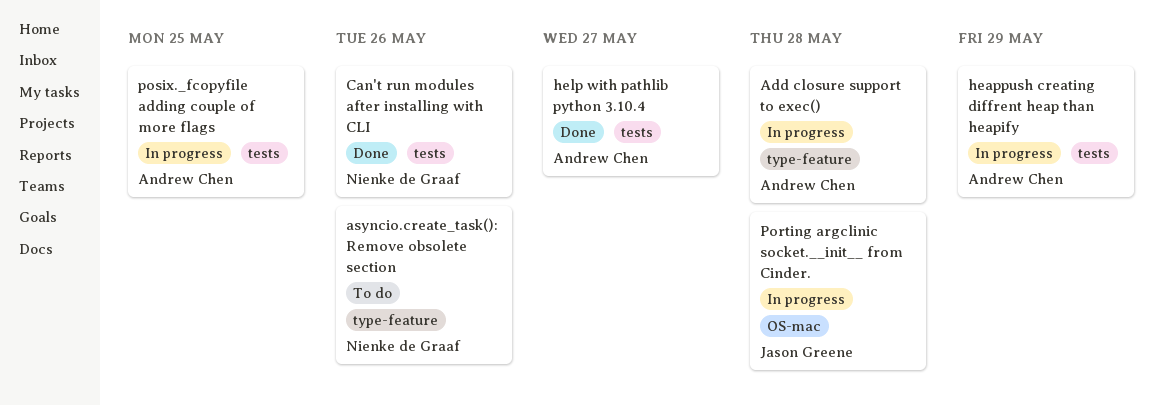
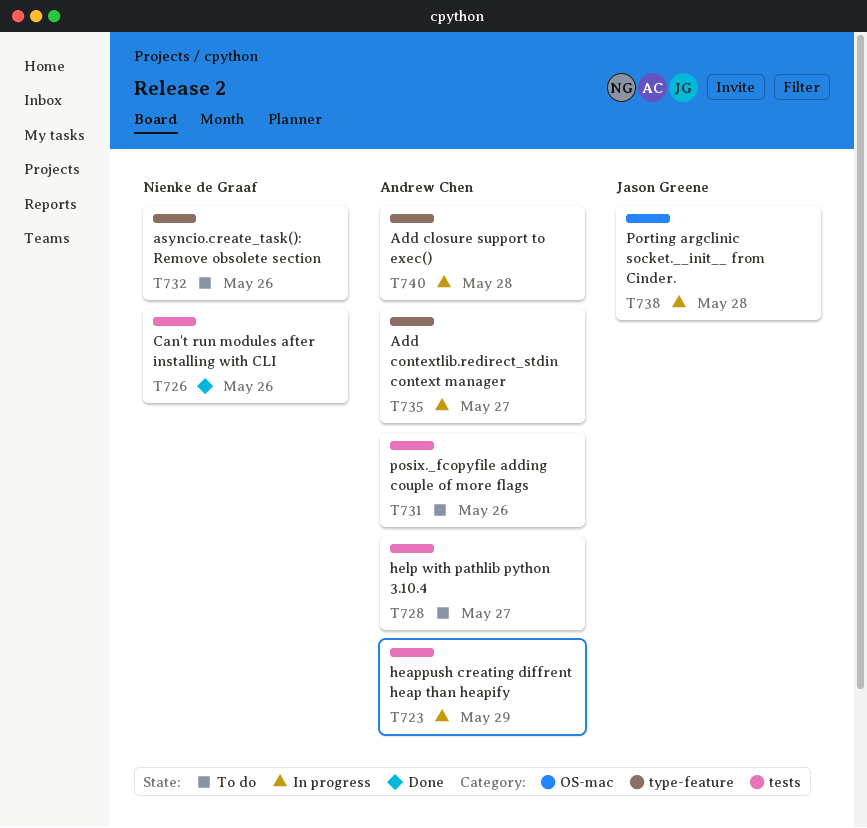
Add contextlib.redirect_stdin context manager: none -> present
help with pathlib python 3.10.4, status: Done -> To do
posix._fcopyfile adding couple of more flags, status: In progress -> To do
posix._fcopyfile adding couple of more flags, due: May 25 -> May 26

